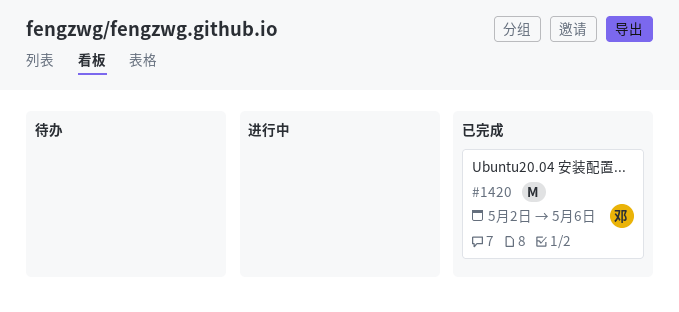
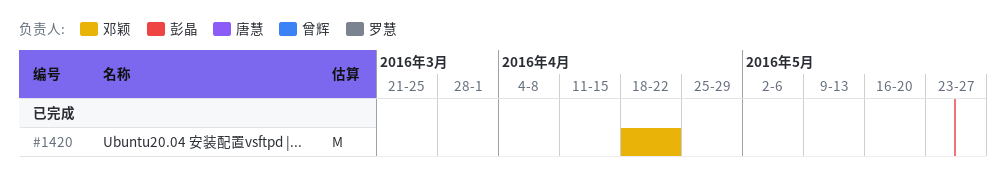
#1420, start: May 2 -> Apr 18
#1420, due: May 6 -> Apr 22

